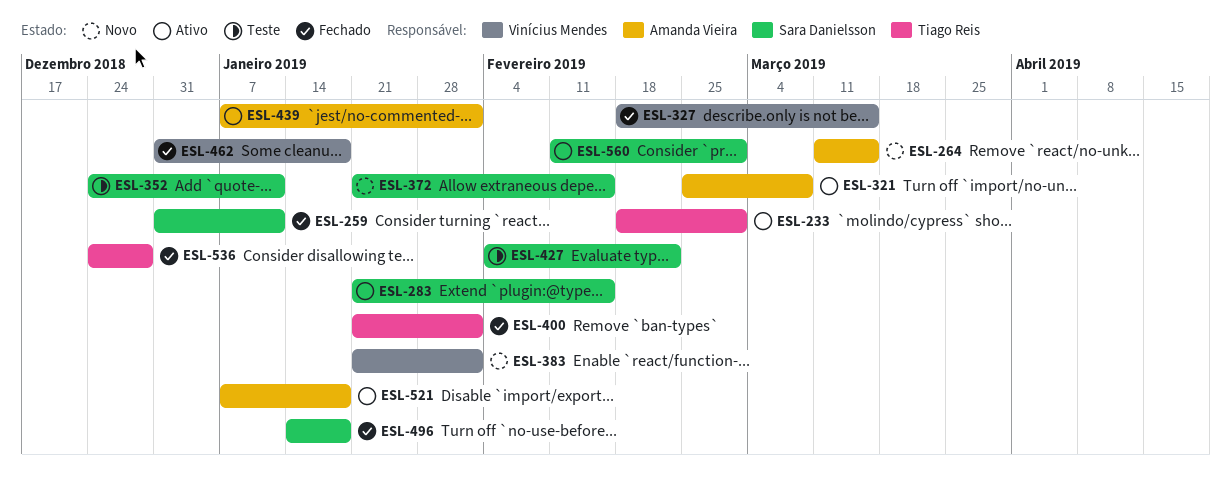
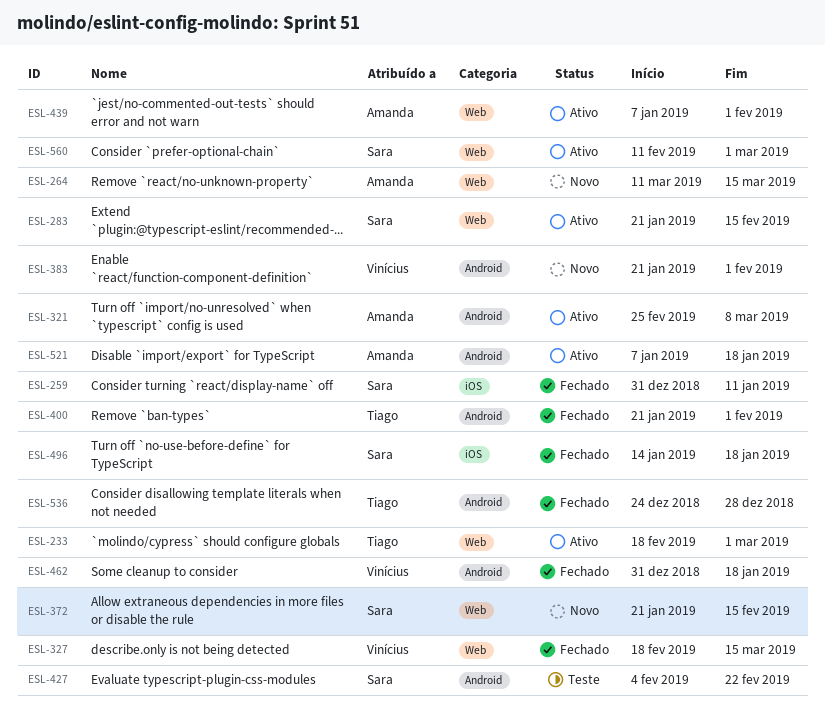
ESL-352: present -> none

